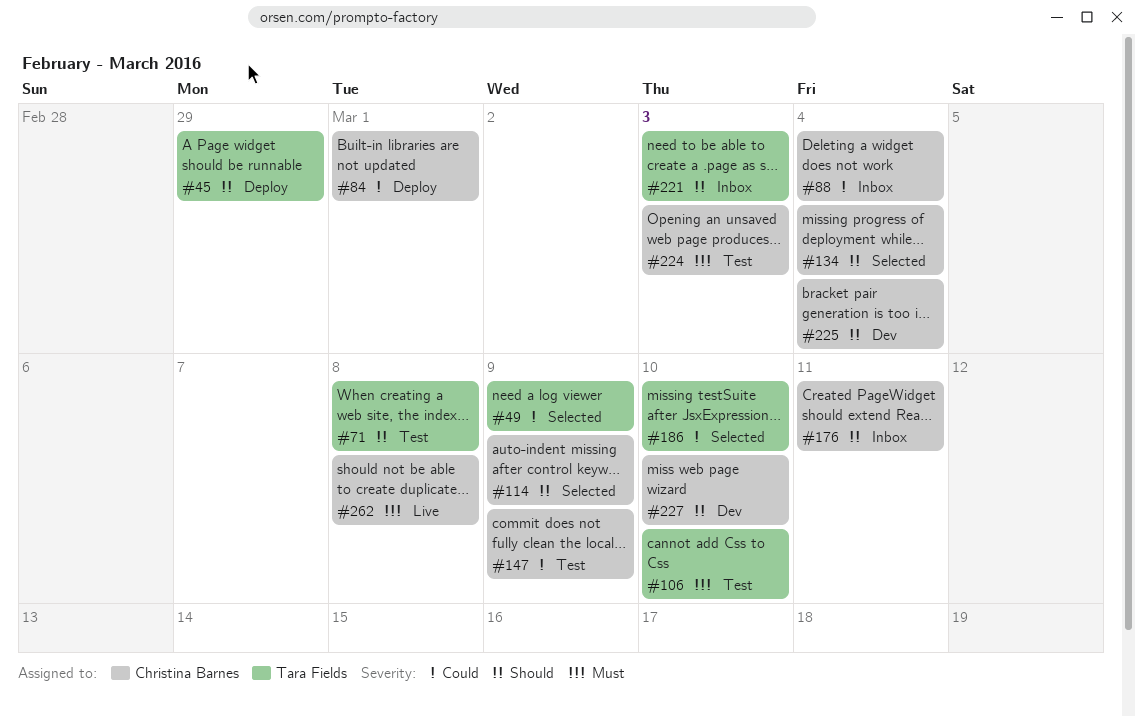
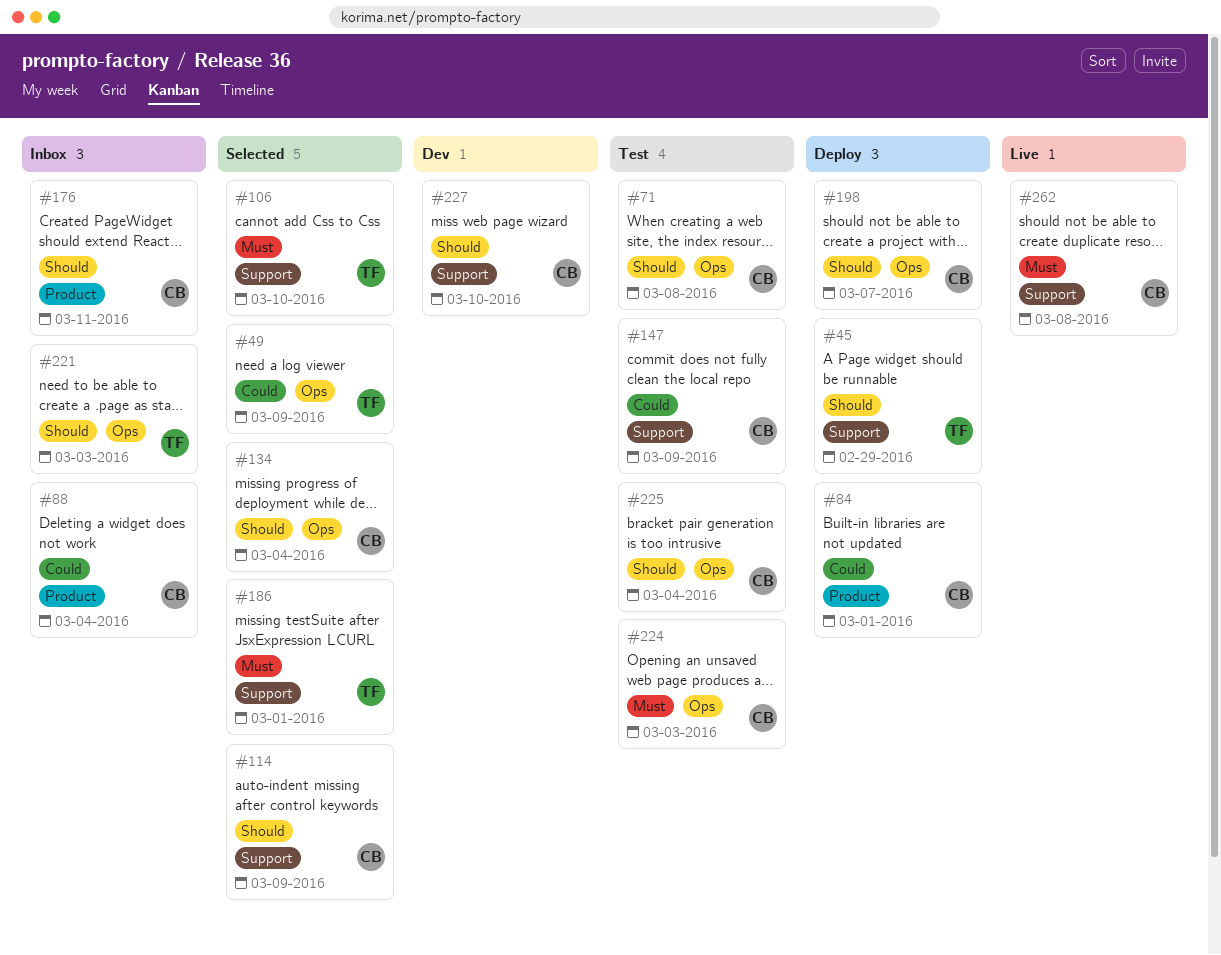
#71, owner: Tara Fields -> Christina Barnes
#106, status: Test -> Selected
#186, priority: Could -> Must
#186, due: Mar 10 -> Mar 1
#198: none -> present
#225, status: Dev -> Test

